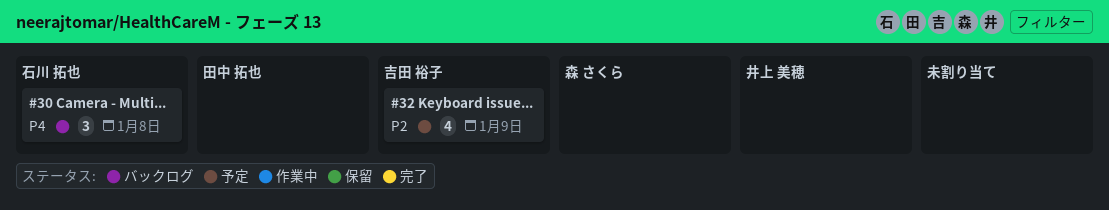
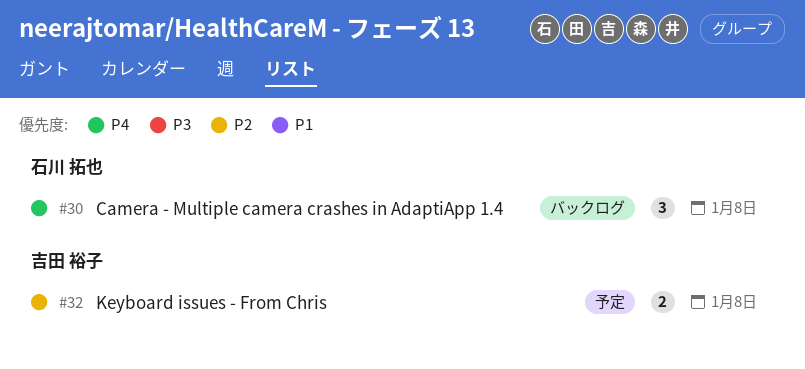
#32, estimate: 4 -> 2
#32, due: Jan 9 -> Jan 8

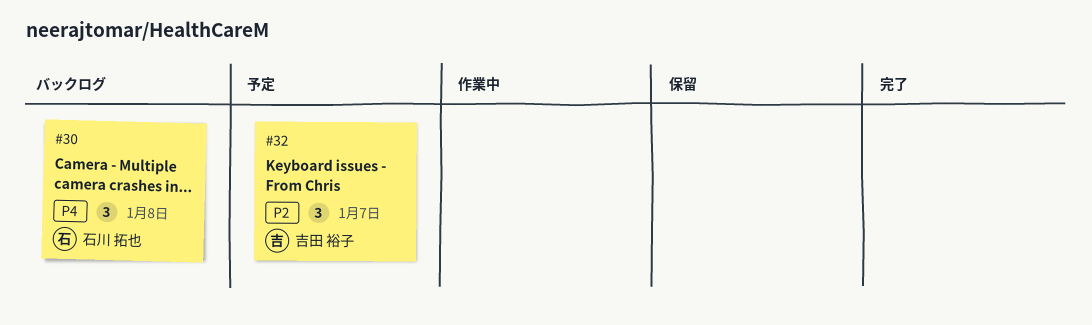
#32, estimate: 2 -> 3
#32, due: Jan 8 -> Jan 7

